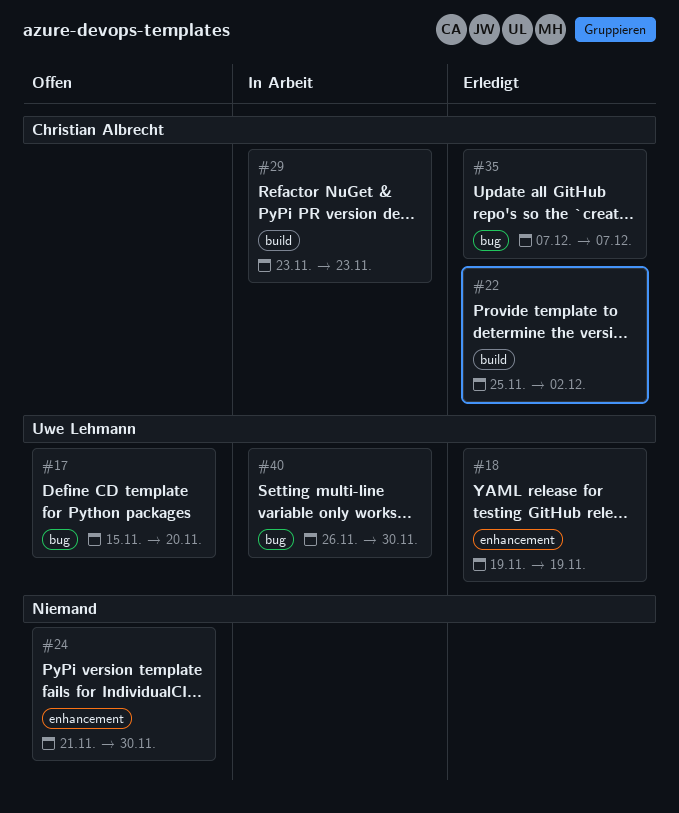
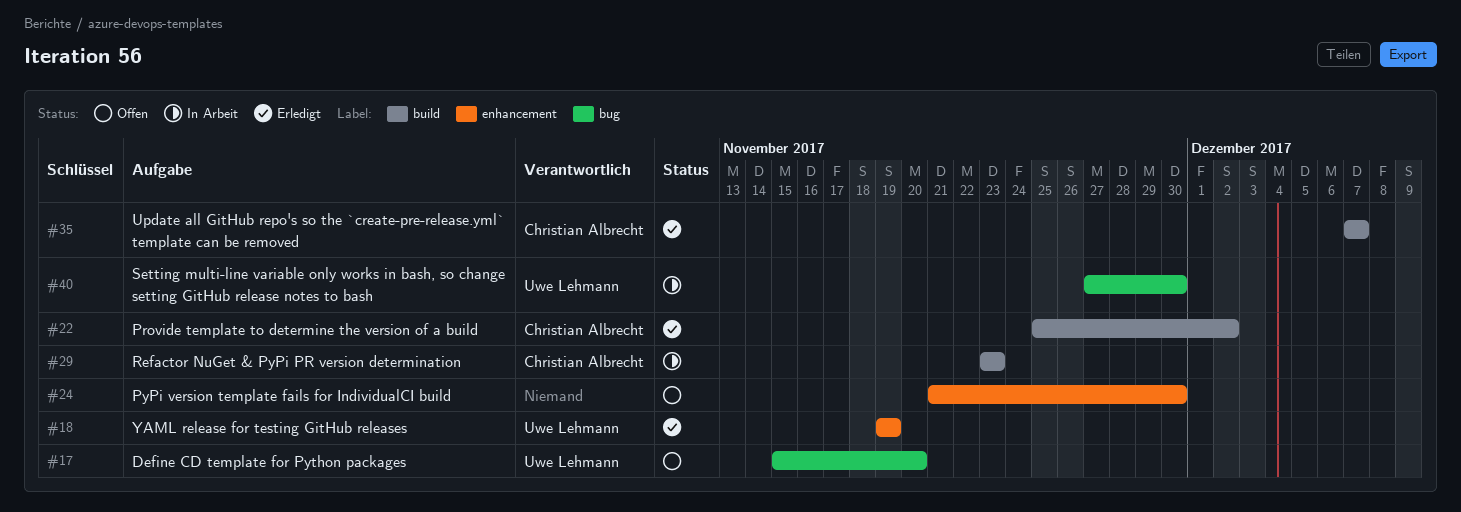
#35, label: bug -> build
#40, start: Nov 26 -> Nov 27

